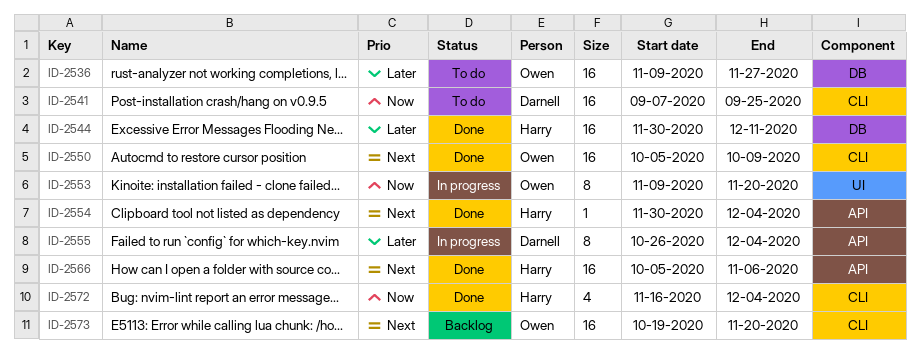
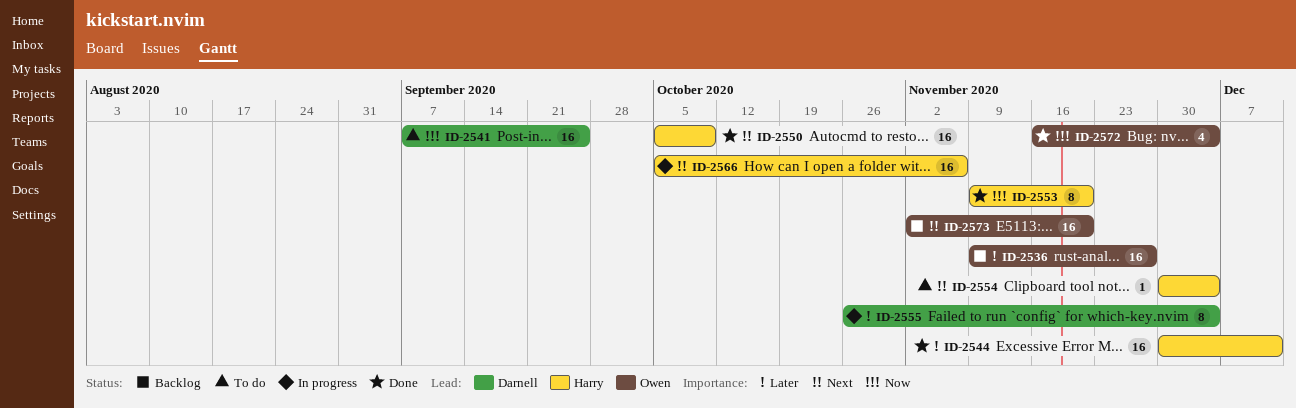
ID-2536, status: To do -> Backlog
ID-2550, owner: Owen -> Harry
ID-2553, status: In progress -> Done
ID-2553, owner: Owen -> Harry
ID-2554, status: Done -> To do
ID-2566, status: Done -> In progress
ID-2572, owner: Harry -> Owen
ID-2573, start: Oct 19 -> Nov 2

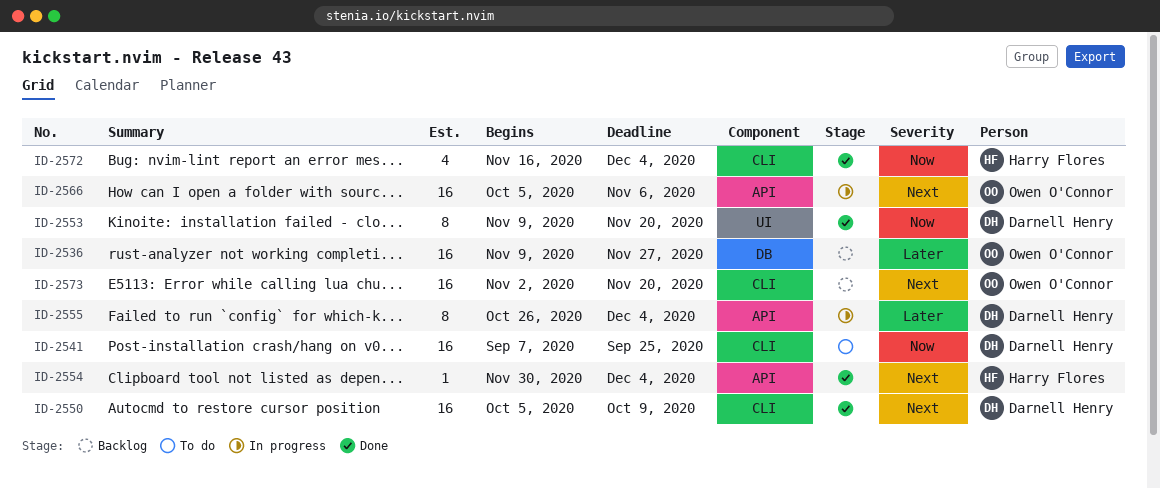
ID-2544: present -> none
ID-2550, owner: Harry Flores -> Darnell Henry
ID-2553, owner: Harry Flores -> Darnell Henry
ID-2554, status: To do -> Done
ID-2566, owner: Harry Flores -> Owen O'Connor
ID-2572, owner: Owen O'Connor -> Harry Flores

